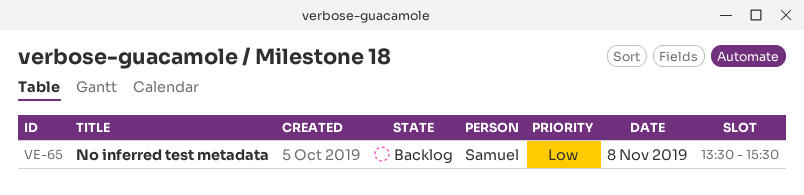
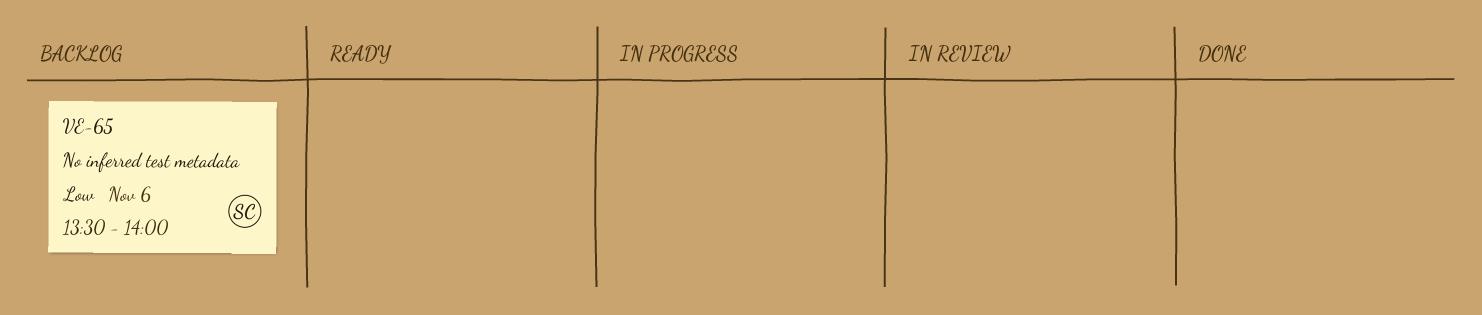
VE-65, day: Nov 8 -> Nov 6
VE-65, ends: 15:30 -> 14:00

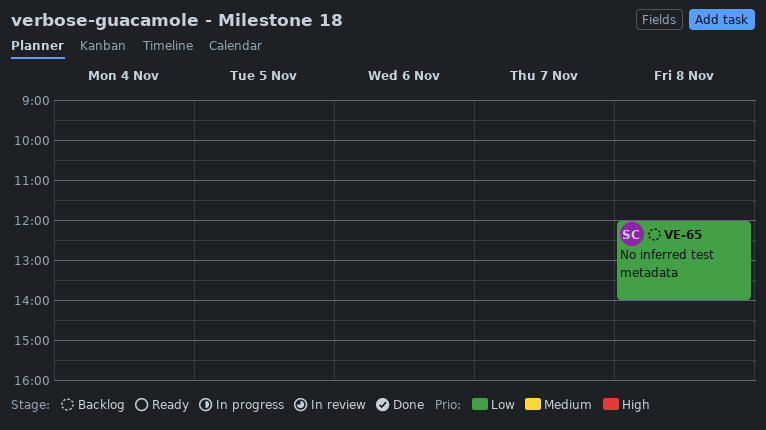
VE-65, day: Nov 6 -> Nov 8
VE-65, begins: 13:30 -> 12:00

